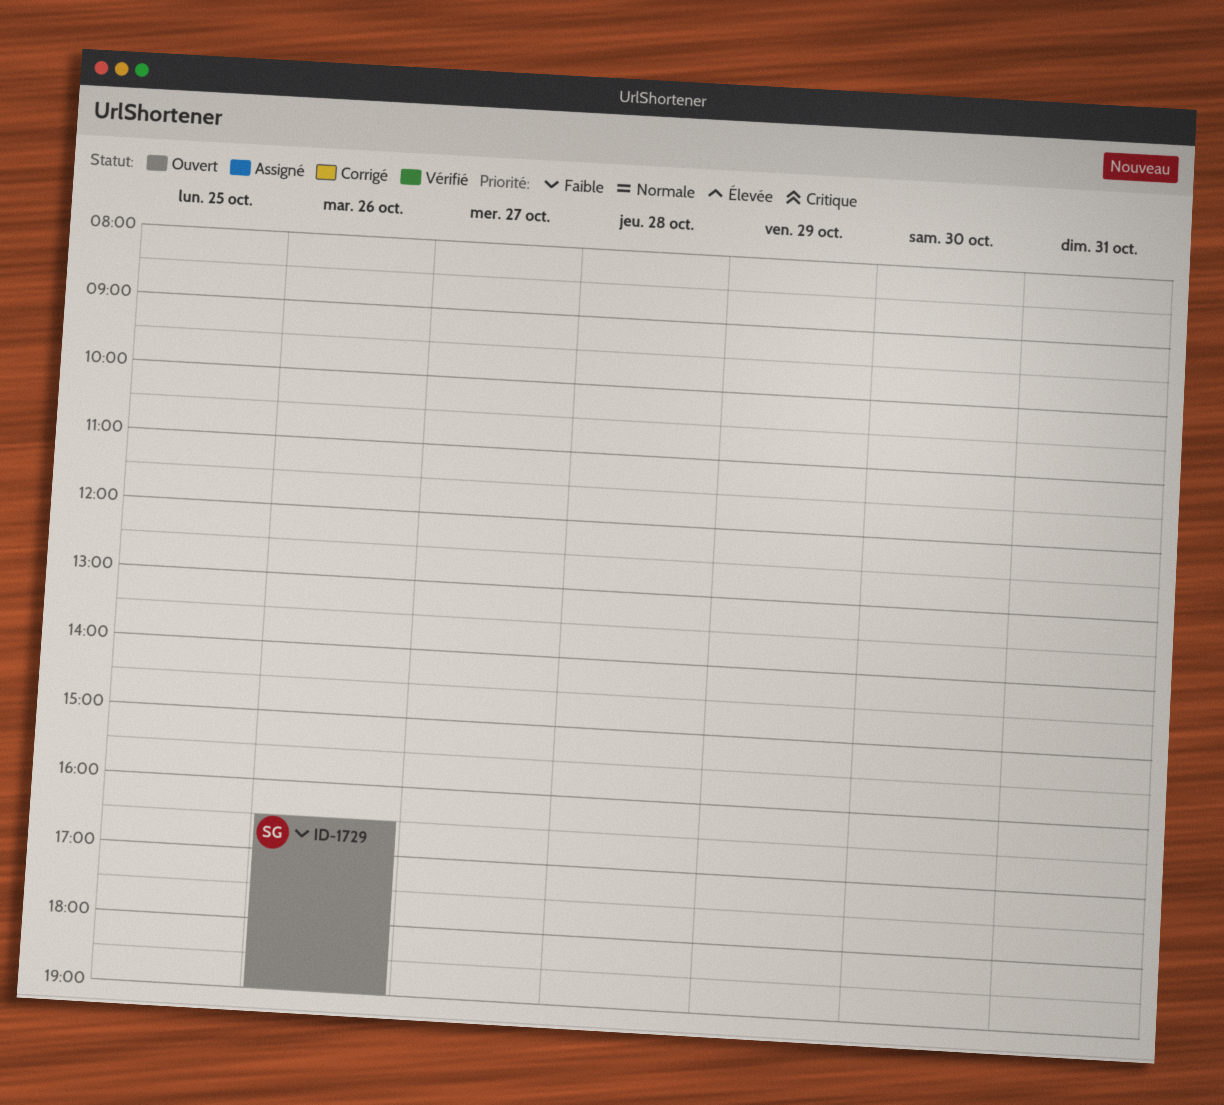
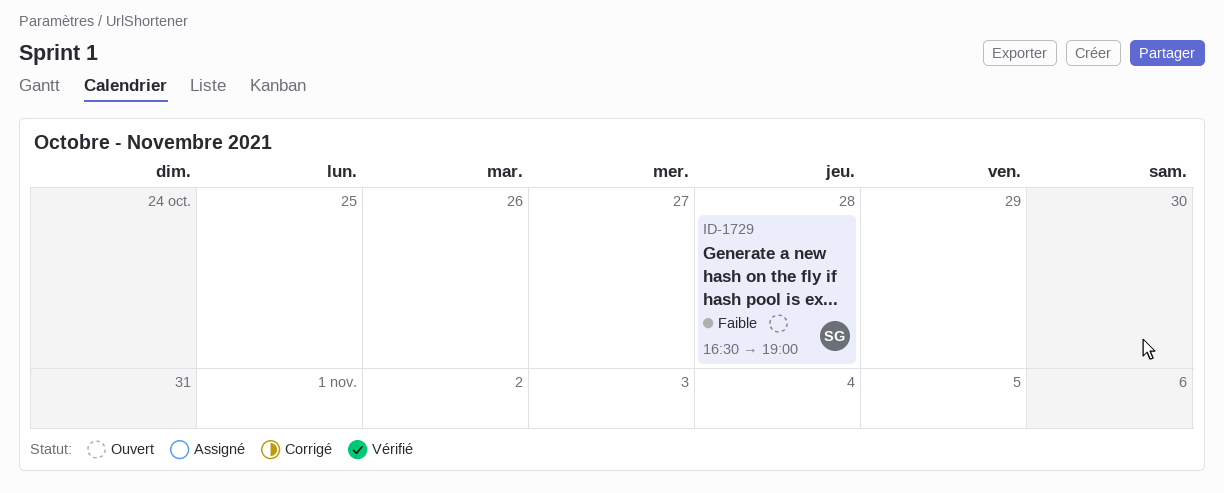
ID-1729, day: Oct 26 -> Oct 28

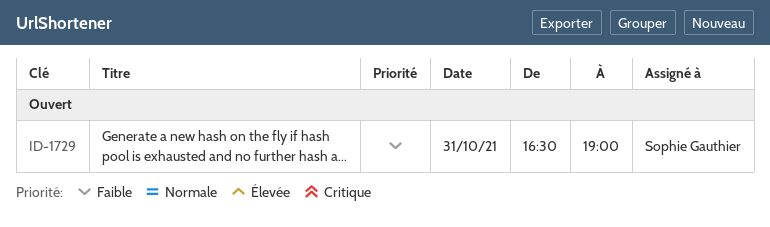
ID-1729, day: Oct 28 -> Oct 31

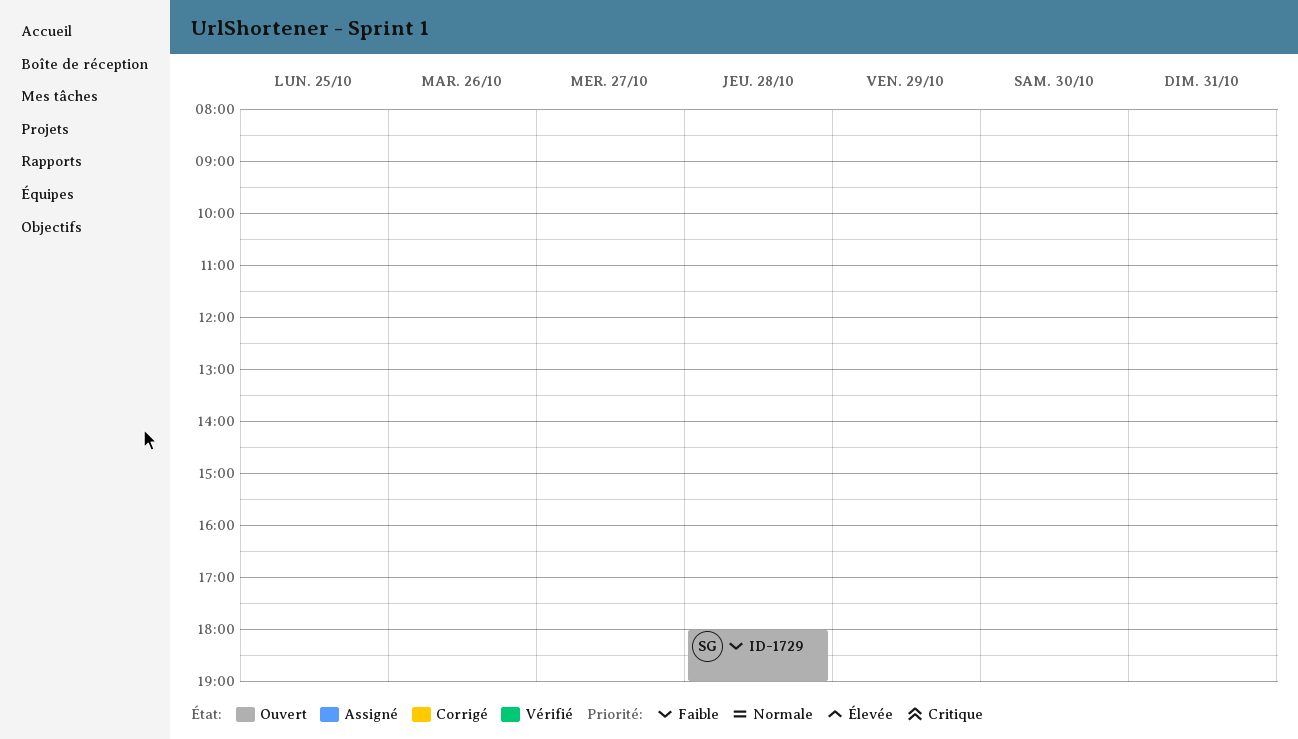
ID-1729, day: Oct 31 -> Oct 28
ID-1729, begins: 16:30 -> 18:00

